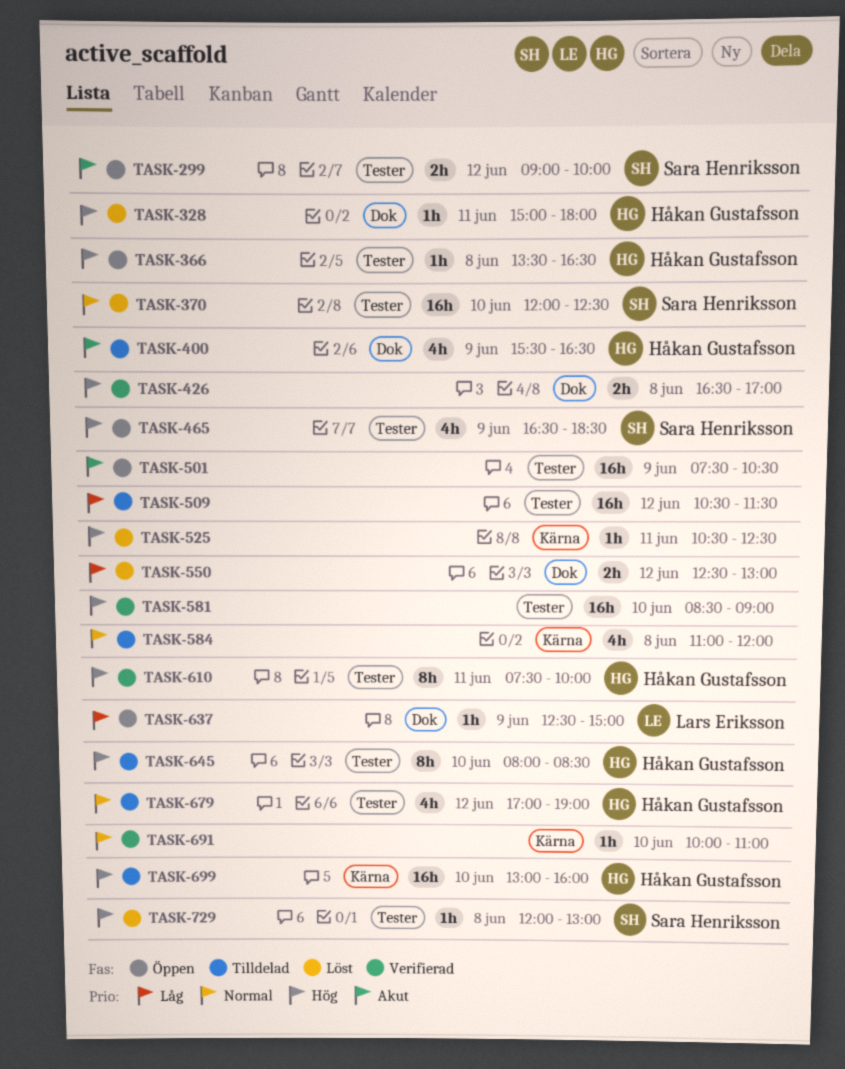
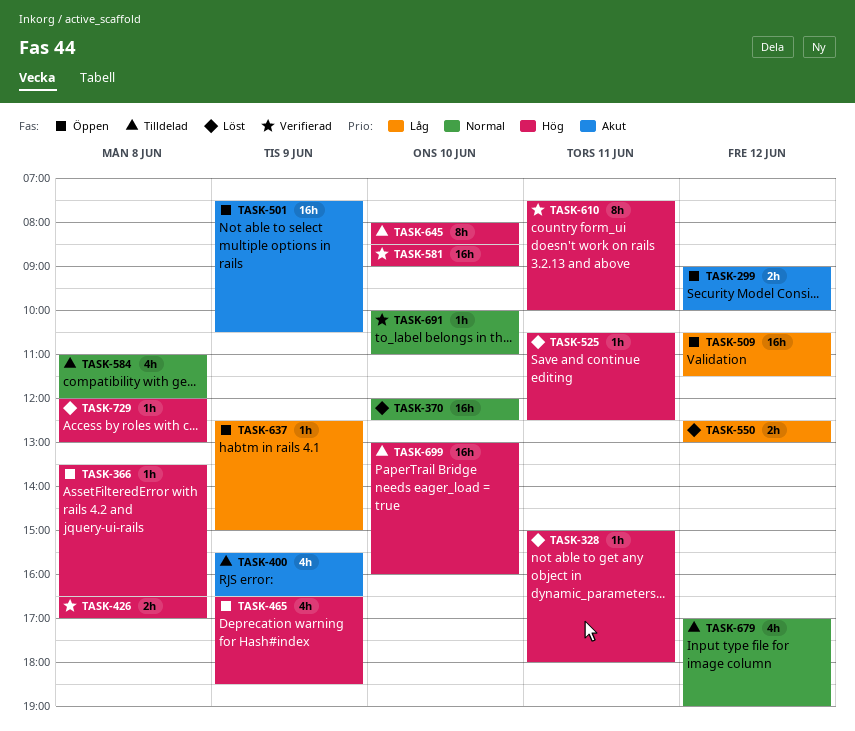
TASK-509, status: Tilldelad -> Öppen

